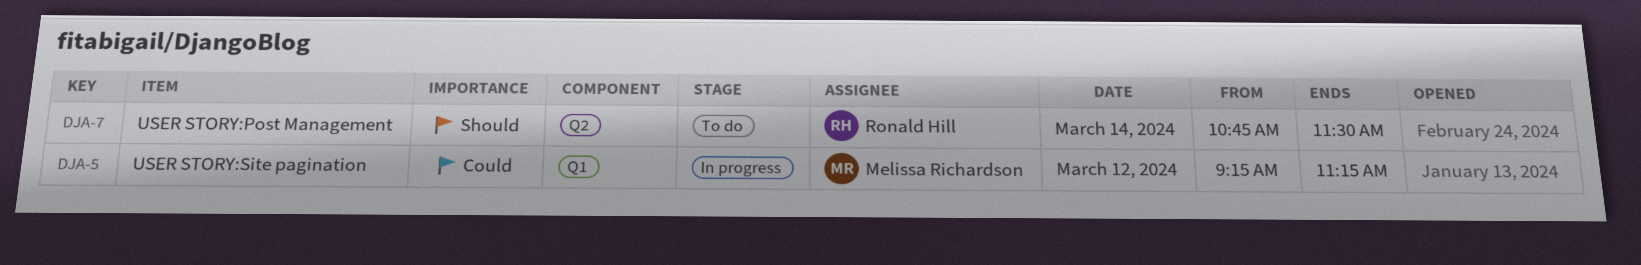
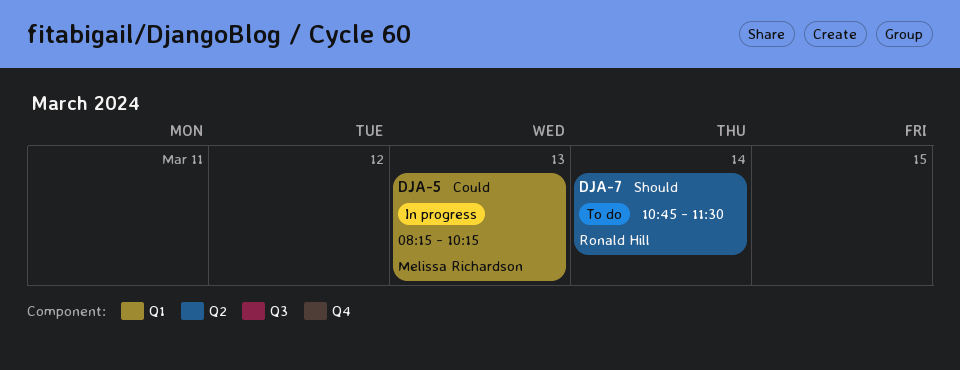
DJA-5, day: Mar 12 -> Mar 13
DJA-5, begins: 09:15 -> 08:15
DJA-5, ends: 11:15 -> 10:15

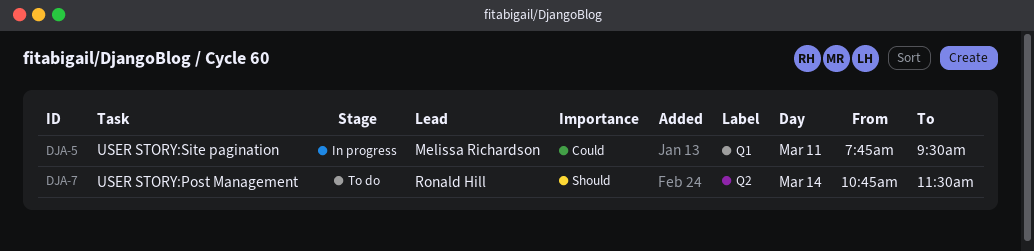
DJA-5, day: Mar 13 -> Mar 11
DJA-5, begins: 08:15 -> 07:45
DJA-5, ends: 10:15 -> 09:30

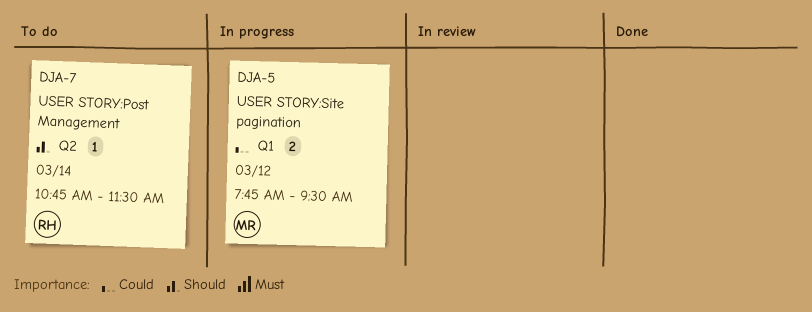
DJA-5, day: Mar 11 -> Mar 12

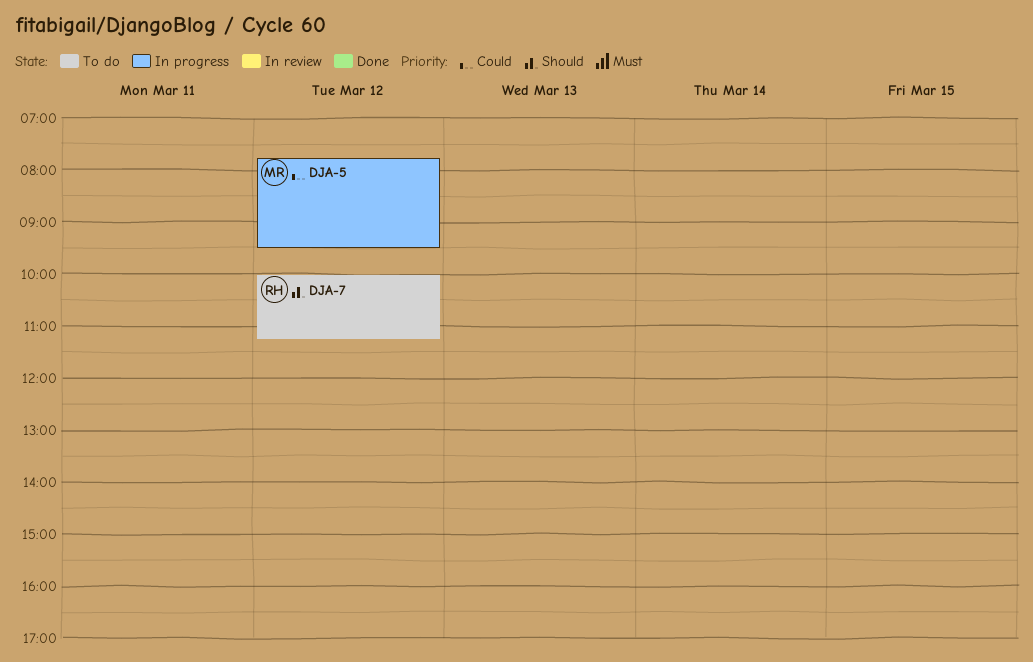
DJA-7, day: Mar 14 -> Mar 12
DJA-7, begins: 10:45 -> 10:00
DJA-7, ends: 11:30 -> 11:15

